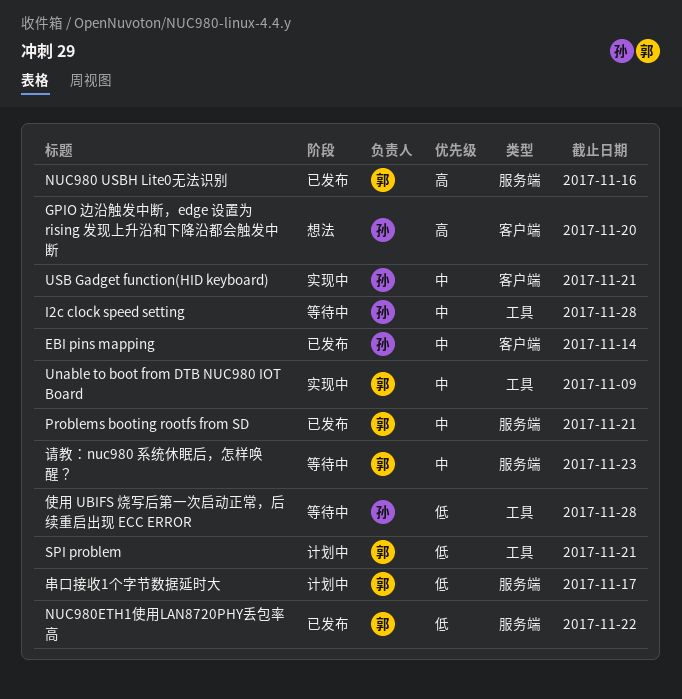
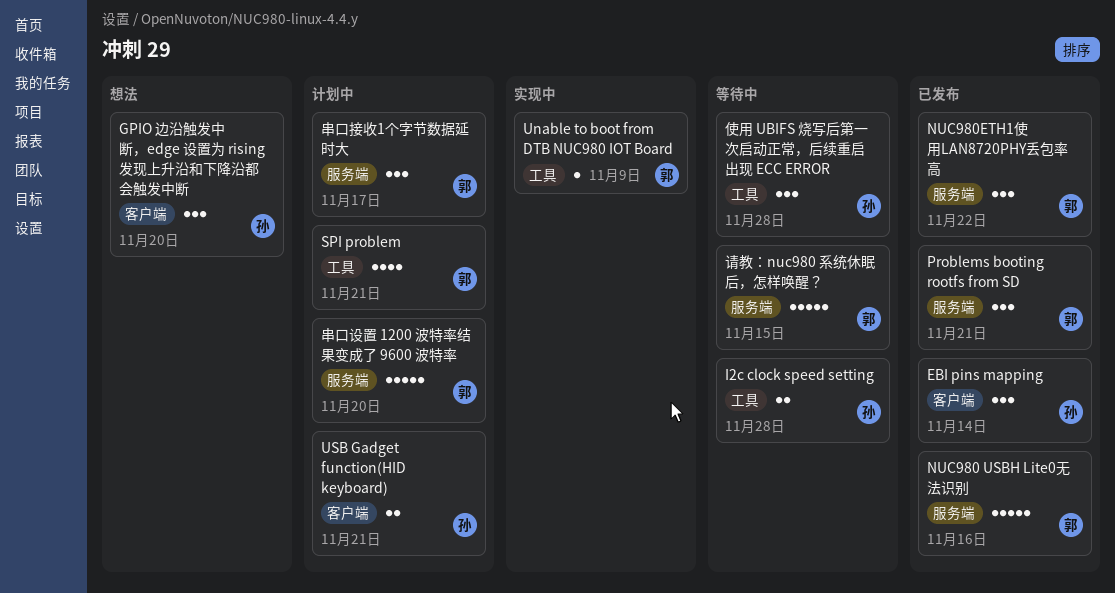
USB Gadget function(HID keyboard), status: 实现中 -> 计划中
串口设置 1200 波特率结果变成了 9600 波特率: none -> present
请教：nuc980 系统休眠后，怎样唤醒？, due: Nov 23 -> Nov 15

